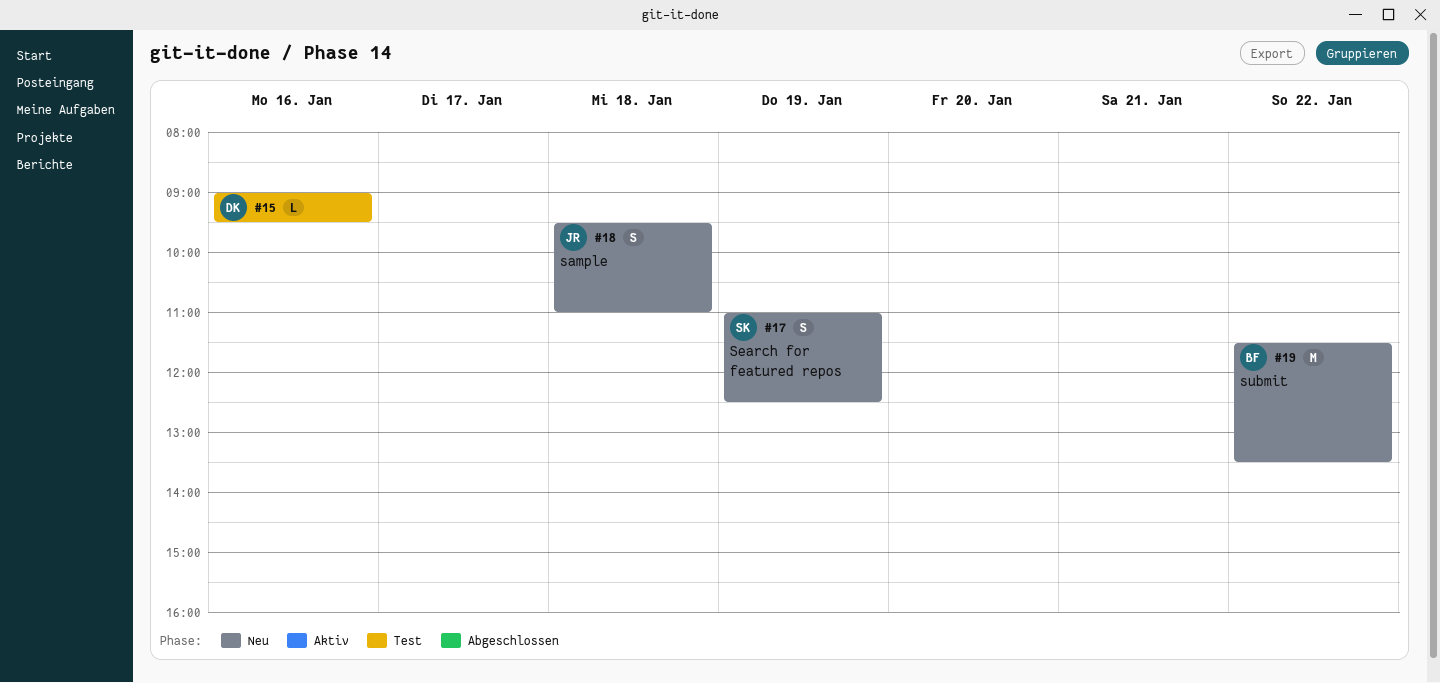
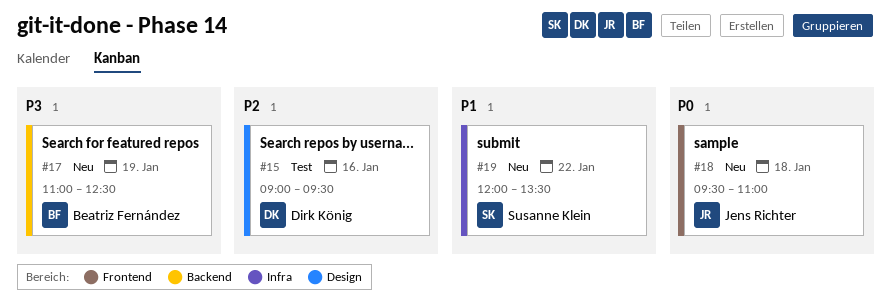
#17, owner: Susanne Klein -> Beatriz Fernández
#19, owner: Beatriz Fernández -> Susanne Klein
#19, begins: 11:30 -> 12:00

